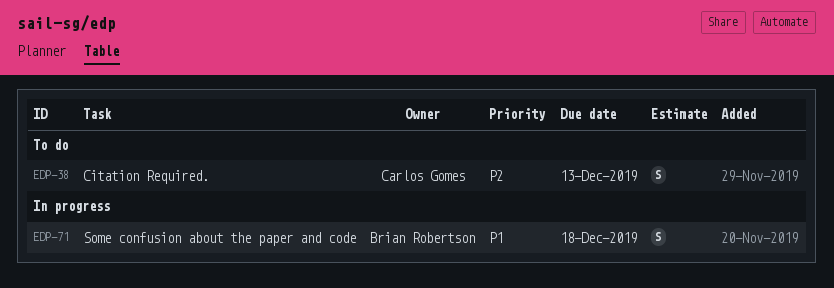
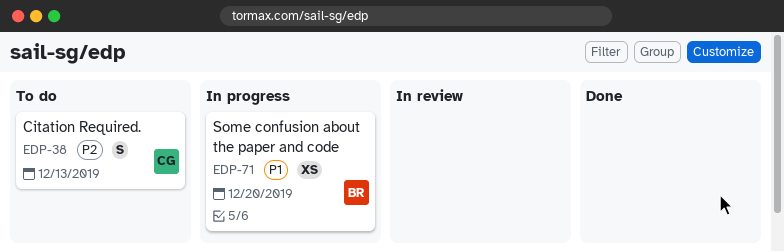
EDP-71, estimate: S -> XS
EDP-71, due: Dec 18 -> Dec 20

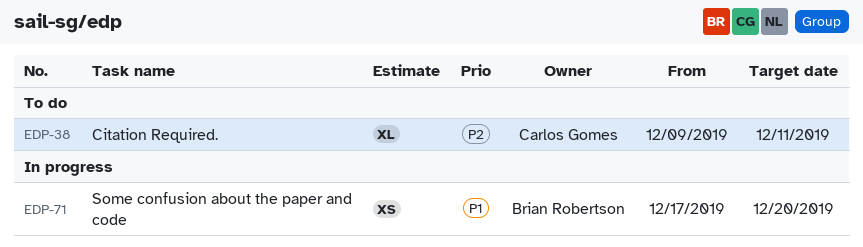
EDP-38, estimate: S -> XL
EDP-38, due: Dec 13 -> Dec 11

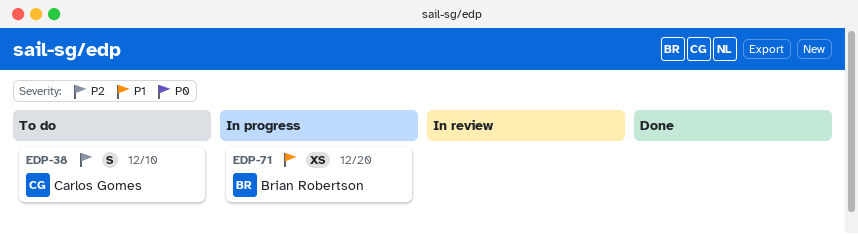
EDP-38, estimate: XL -> S
EDP-38, due: Dec 11 -> Dec 10

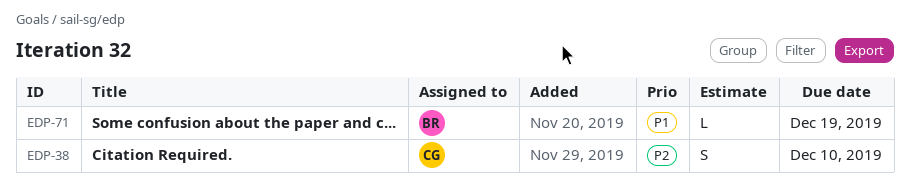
EDP-71, estimate: XS -> L
EDP-71, due: Dec 20 -> Dec 19

